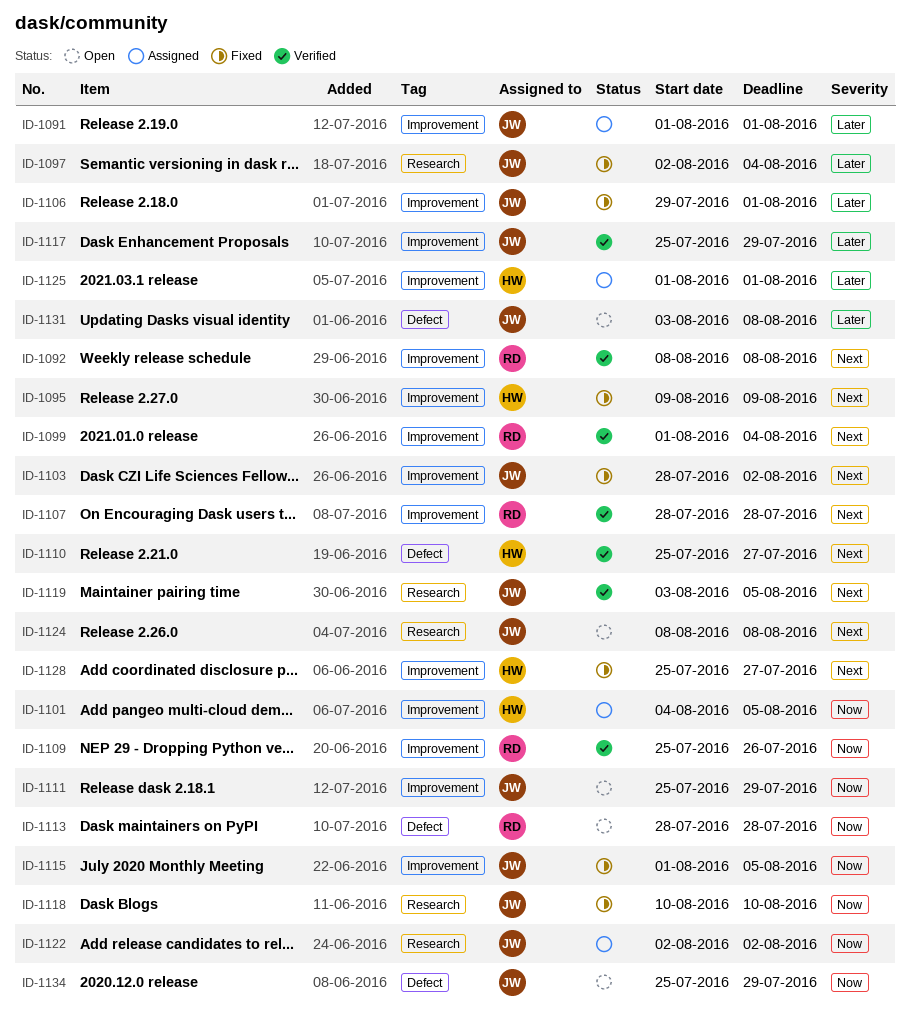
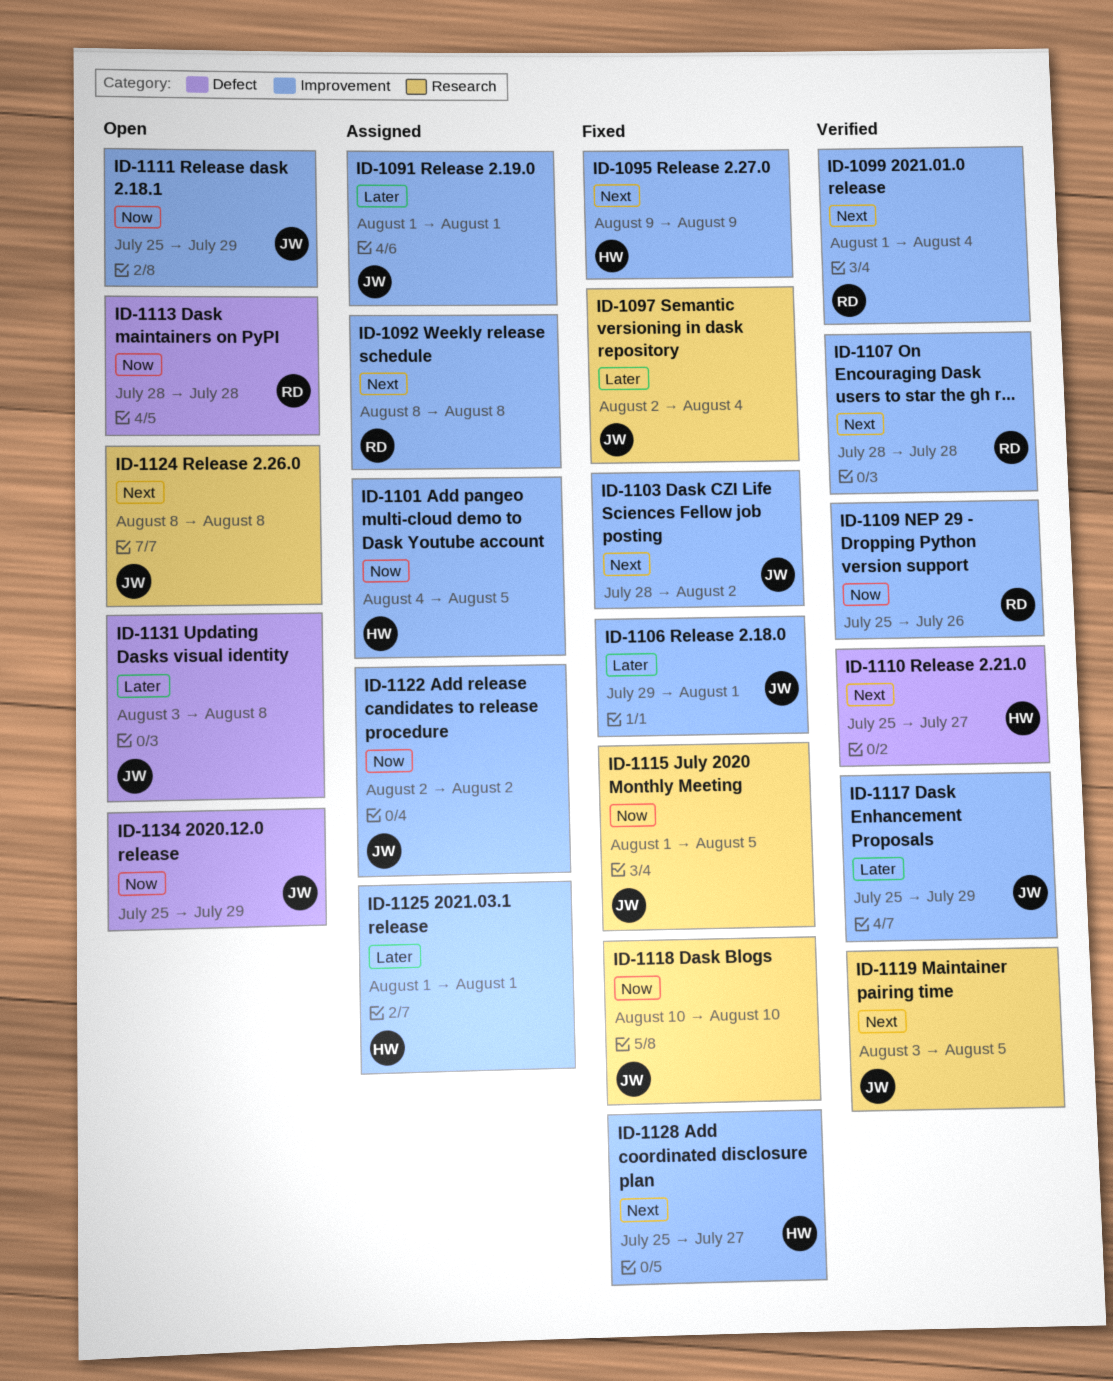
ID-1092, status: Verified -> Assigned
ID-1115, label: Improvement -> Research
ID-1122, label: Research -> Improvement

